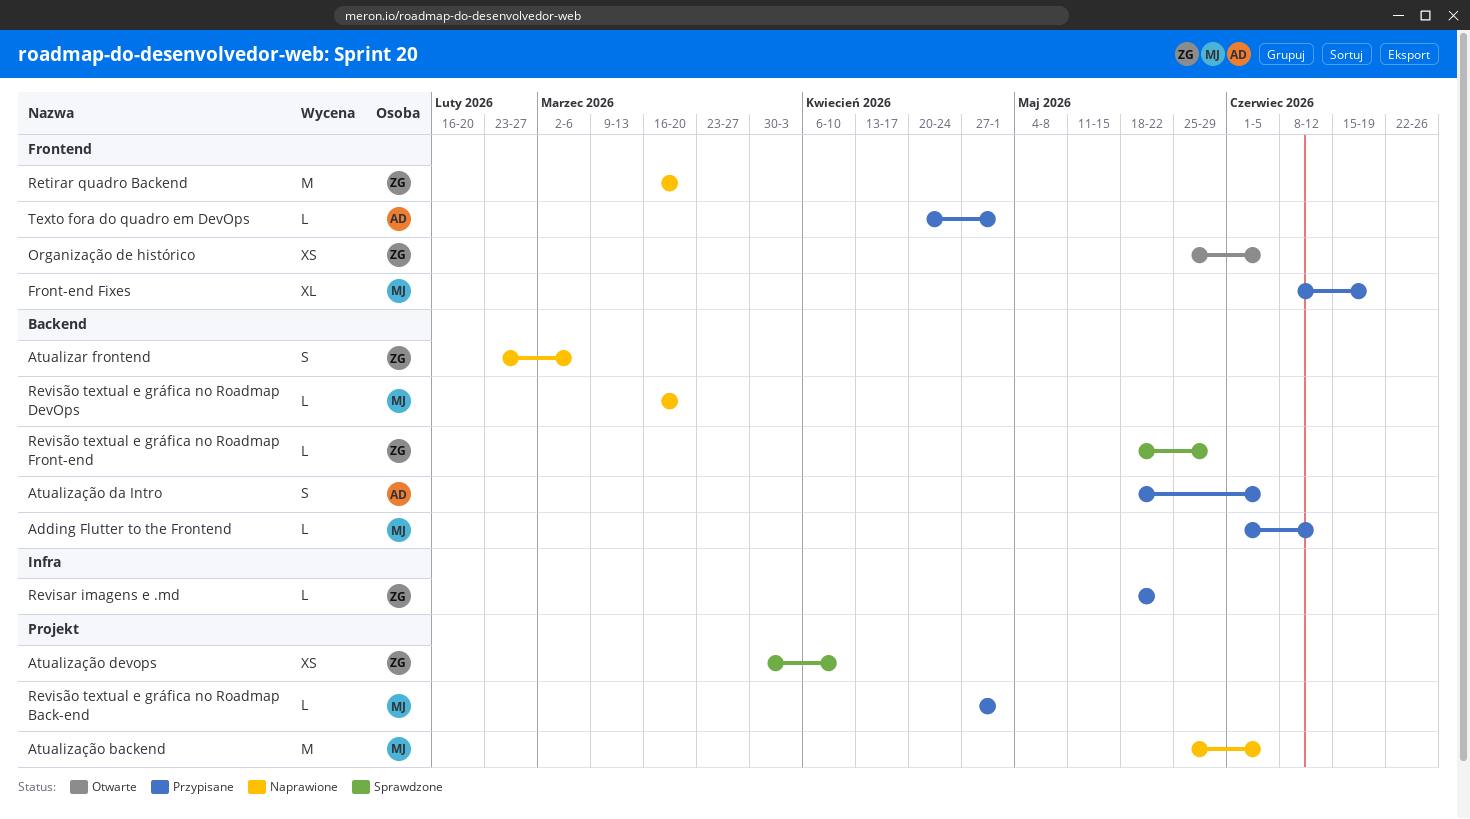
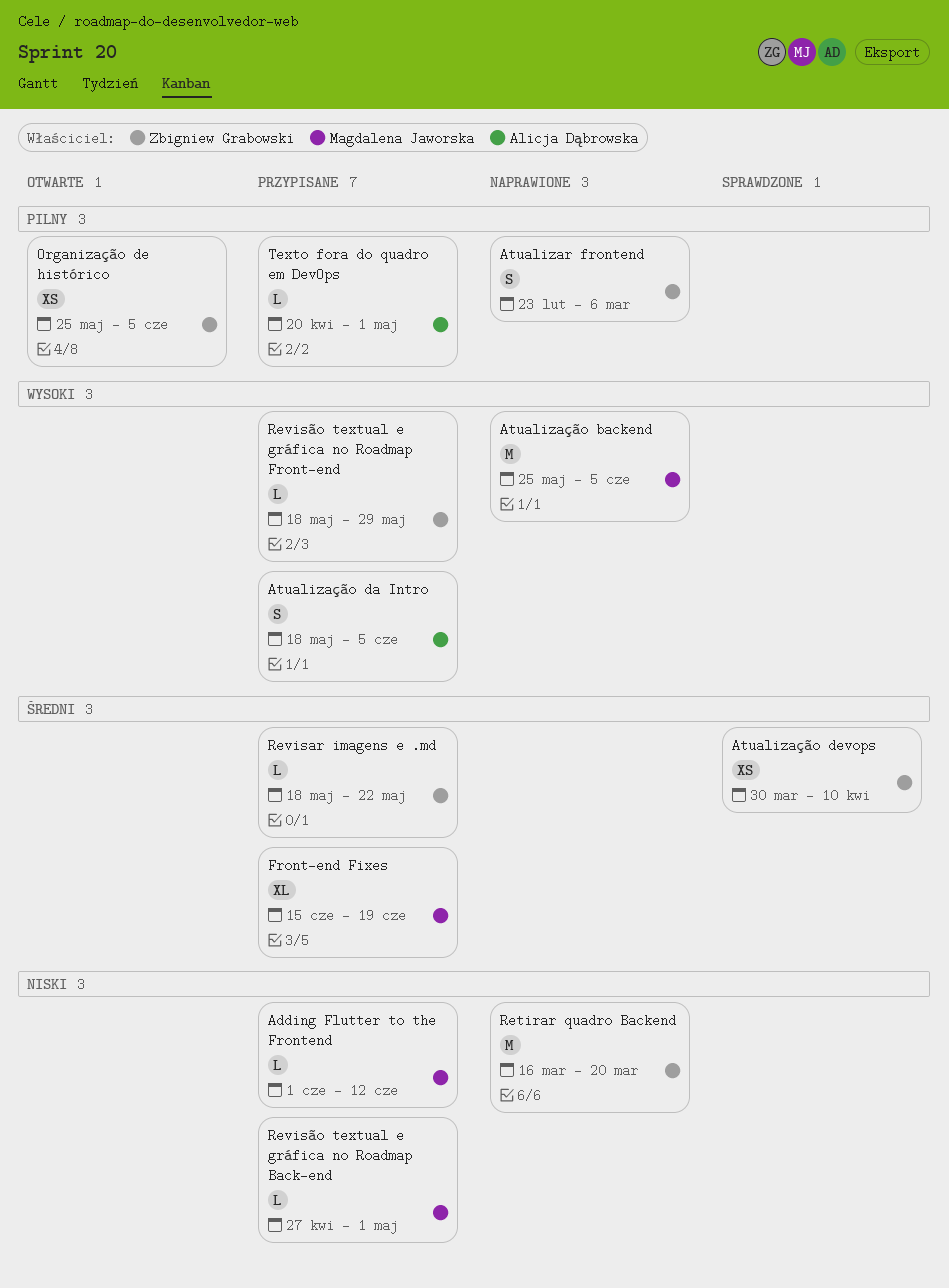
Front-end Fixes, start: Jun 8 -> Jun 15
Revisão textual e gráfica no Roadmap DevOps: present -> none
Revisão textual e gráfica no Roadmap Front-end, status: Sprawdzone -> Przypisane

